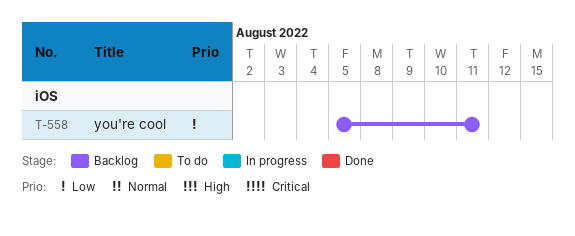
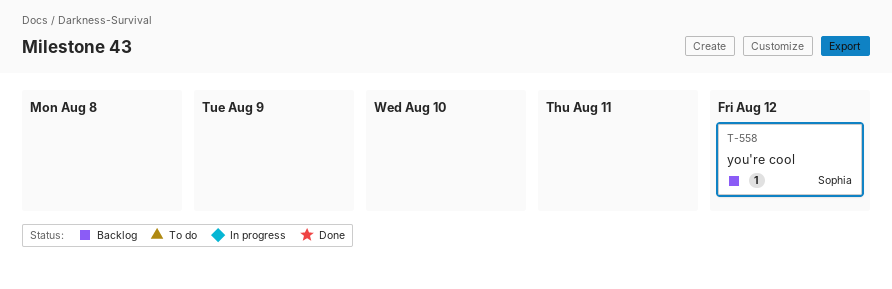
T-558, due: Aug 11 -> Aug 12

